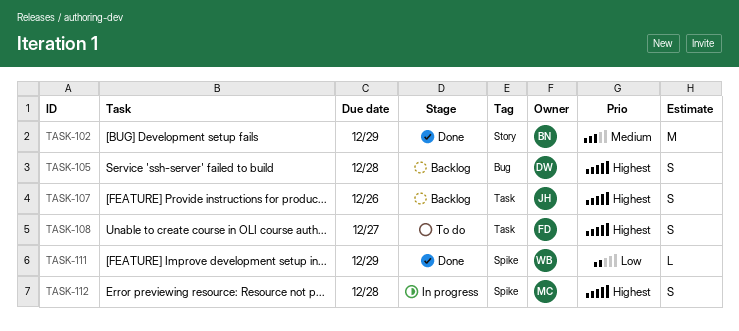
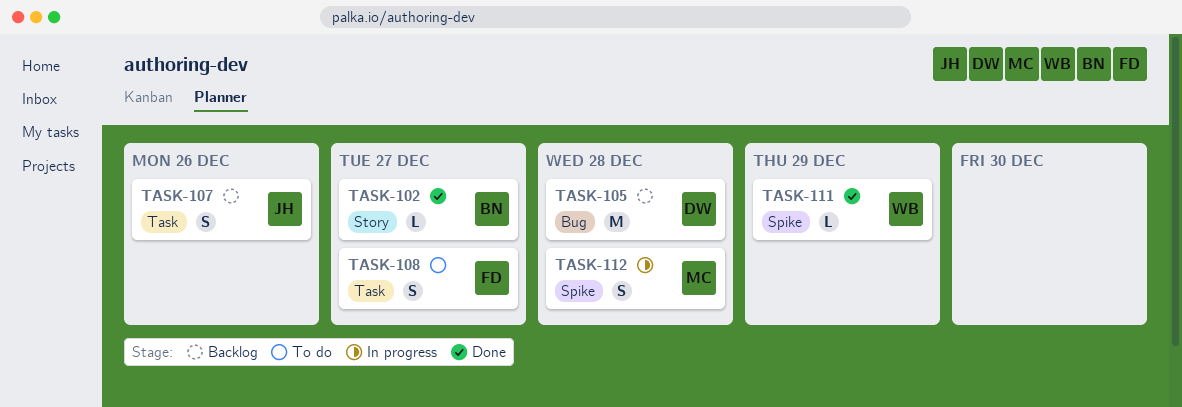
TASK-102, estimate: M -> L
TASK-102, due: Dec 29 -> Dec 27
TASK-105, estimate: S -> M

